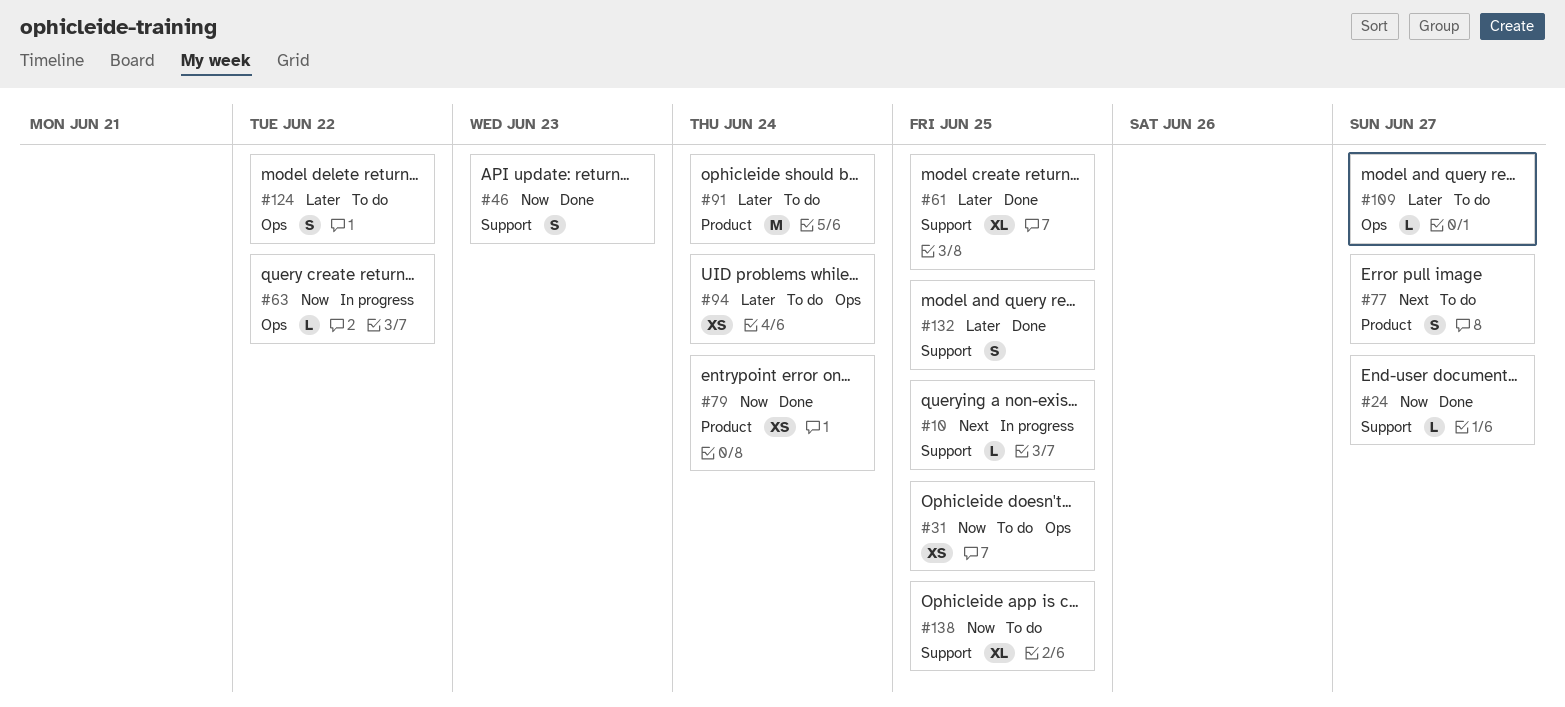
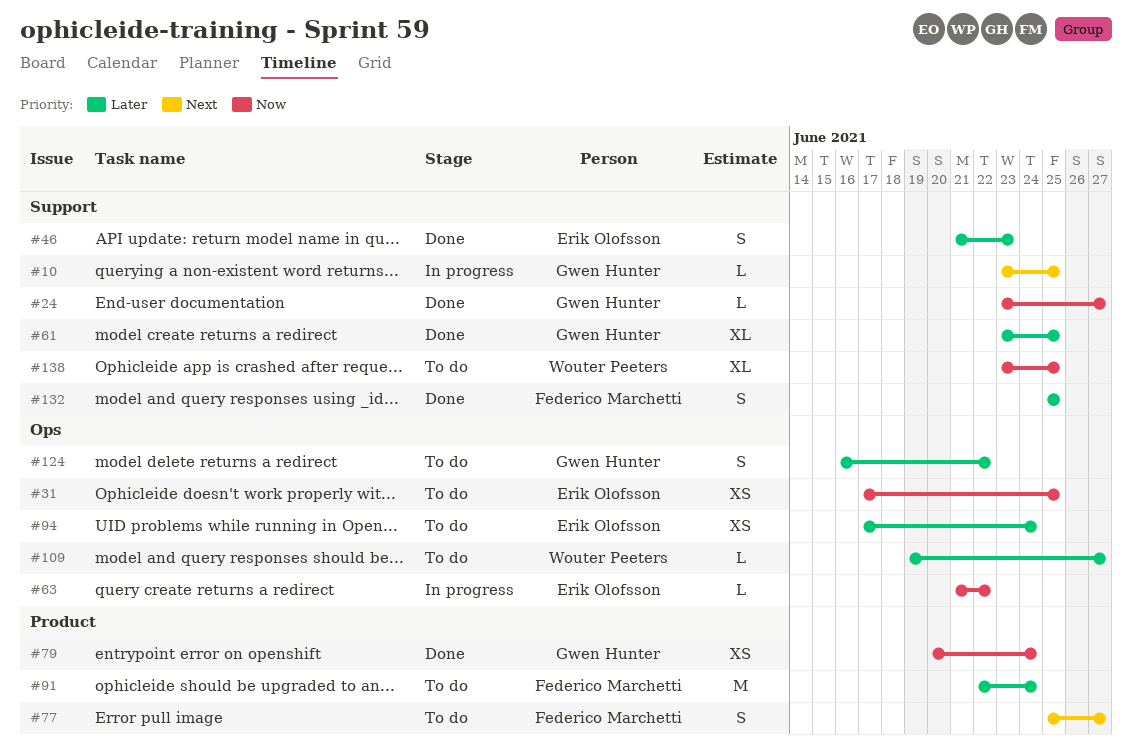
#46, priority: Now -> Later

